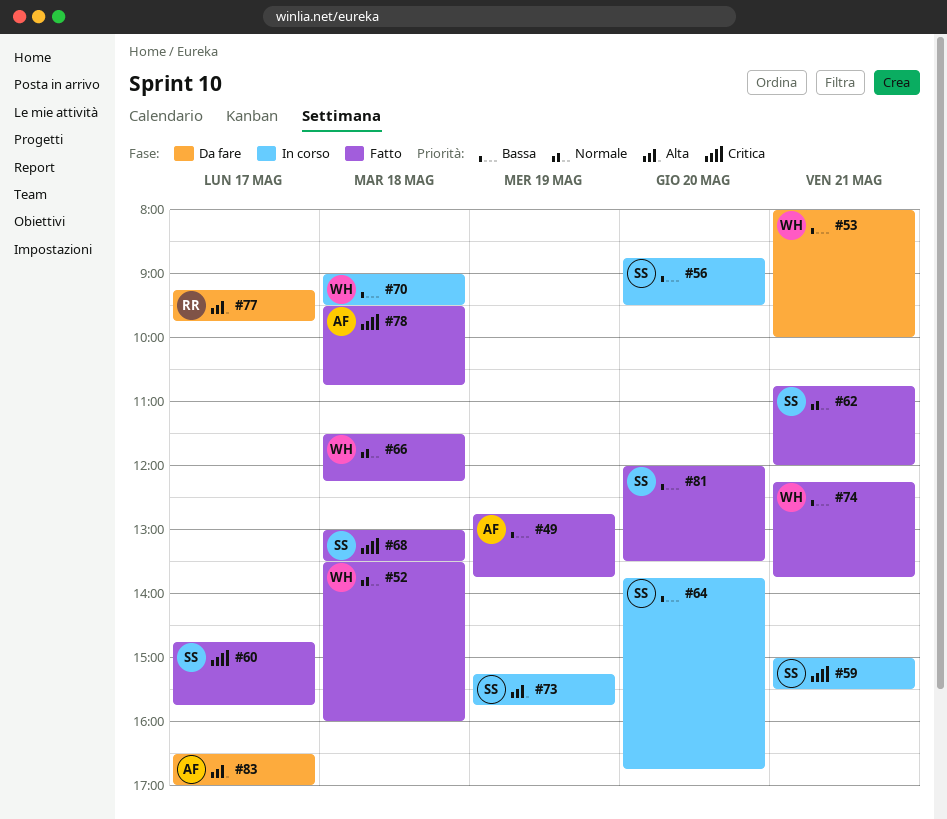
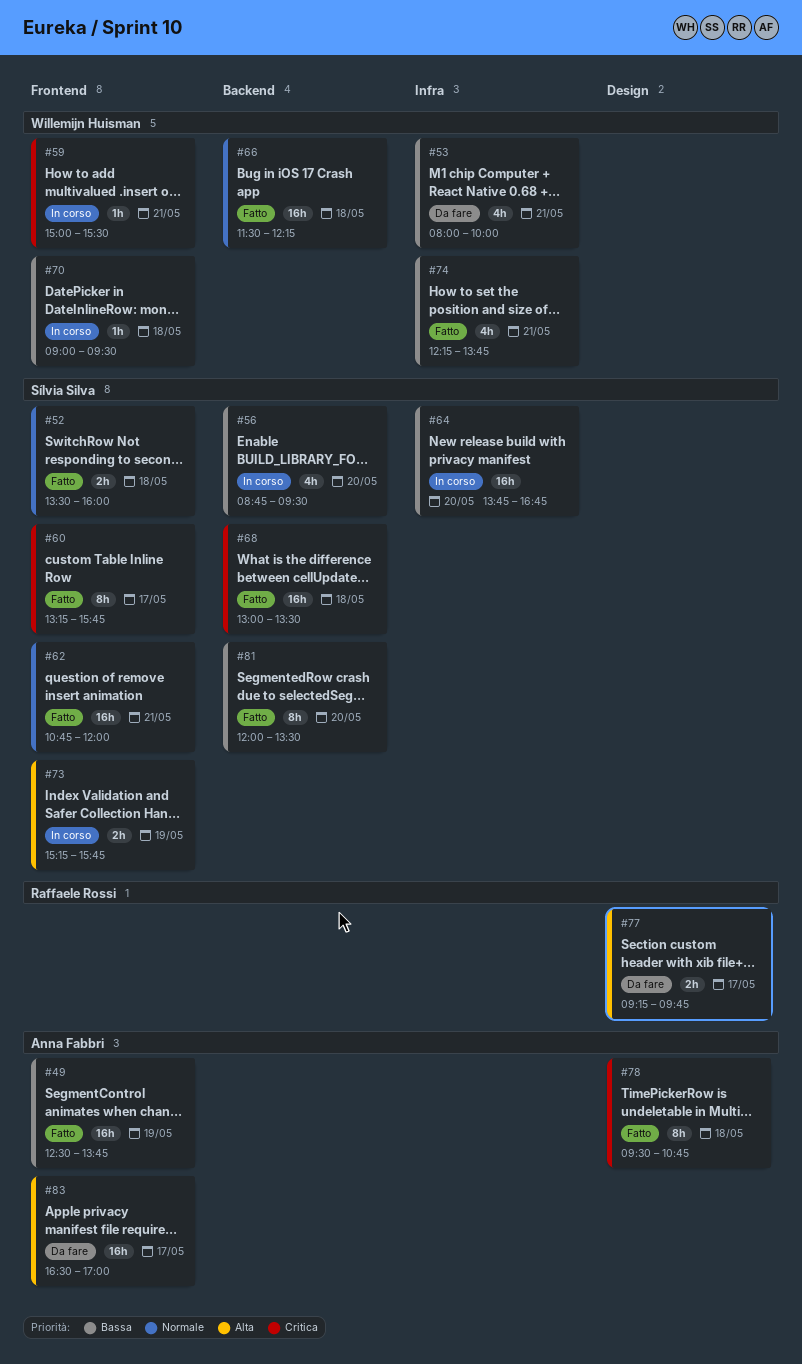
#49, begins: 12:45 -> 12:30
#52, owner: Willemijn Huisman -> Sílvia Silva
#59, owner: Sílvia Silva -> Willemijn Huisman
#60, begins: 14:45 -> 13:15

